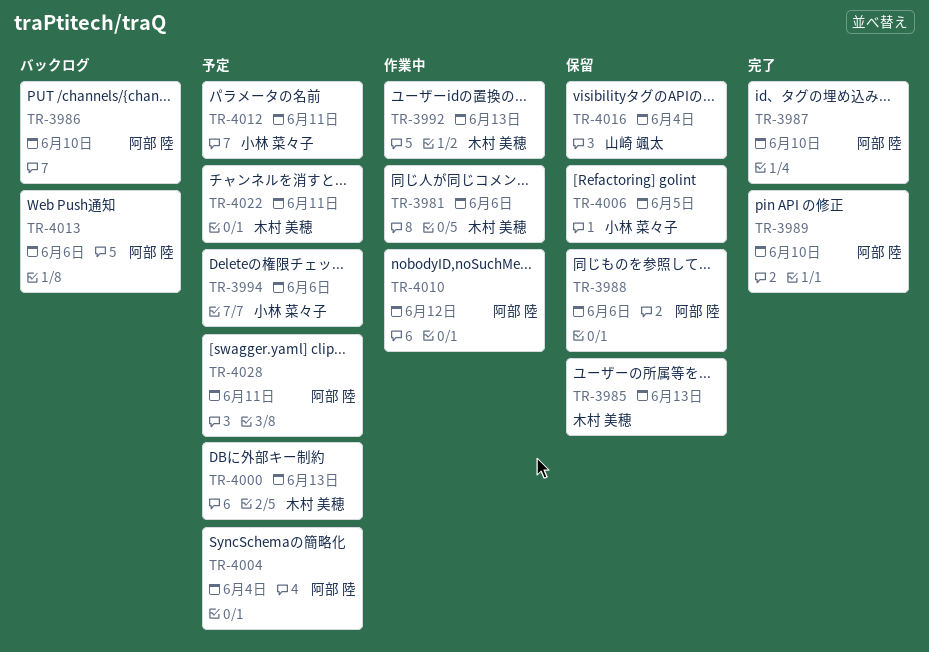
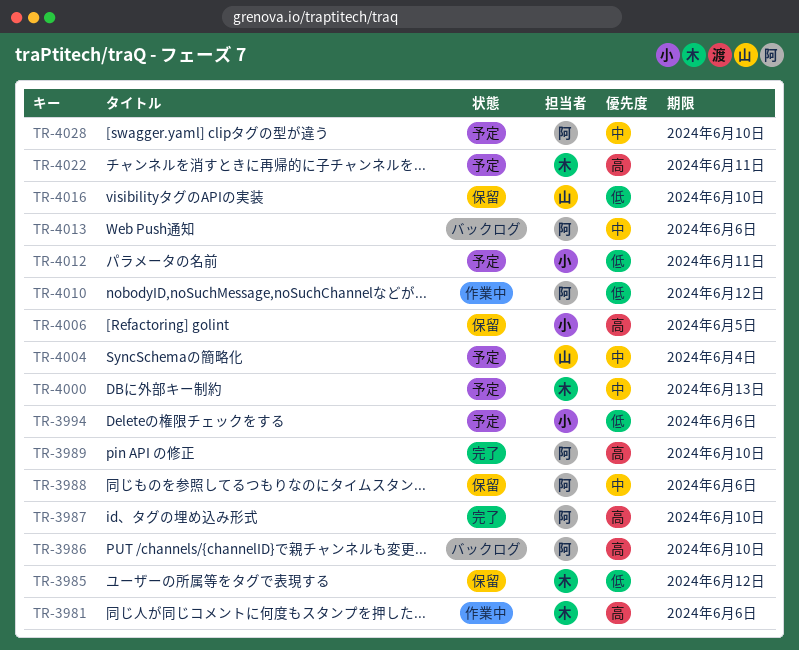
TR-3985, due: Jun 13 -> Jun 12
TR-3992: present -> none
TR-4004, owner: 阿部 陸 -> 山崎 颯太
TR-4016, due: Jun 4 -> Jun 10
TR-4028, due: Jun 11 -> Jun 10

